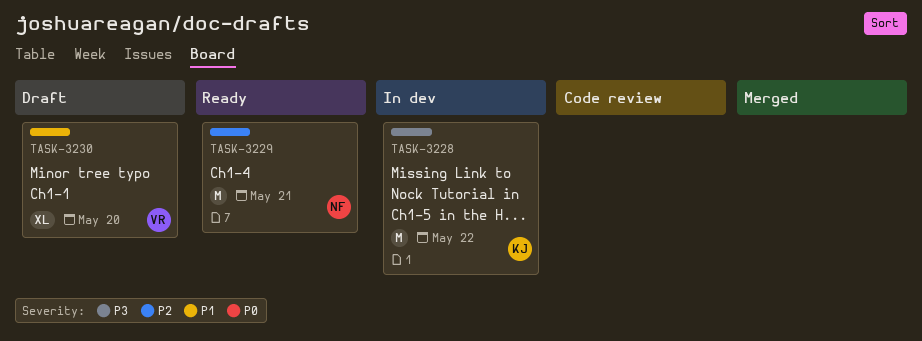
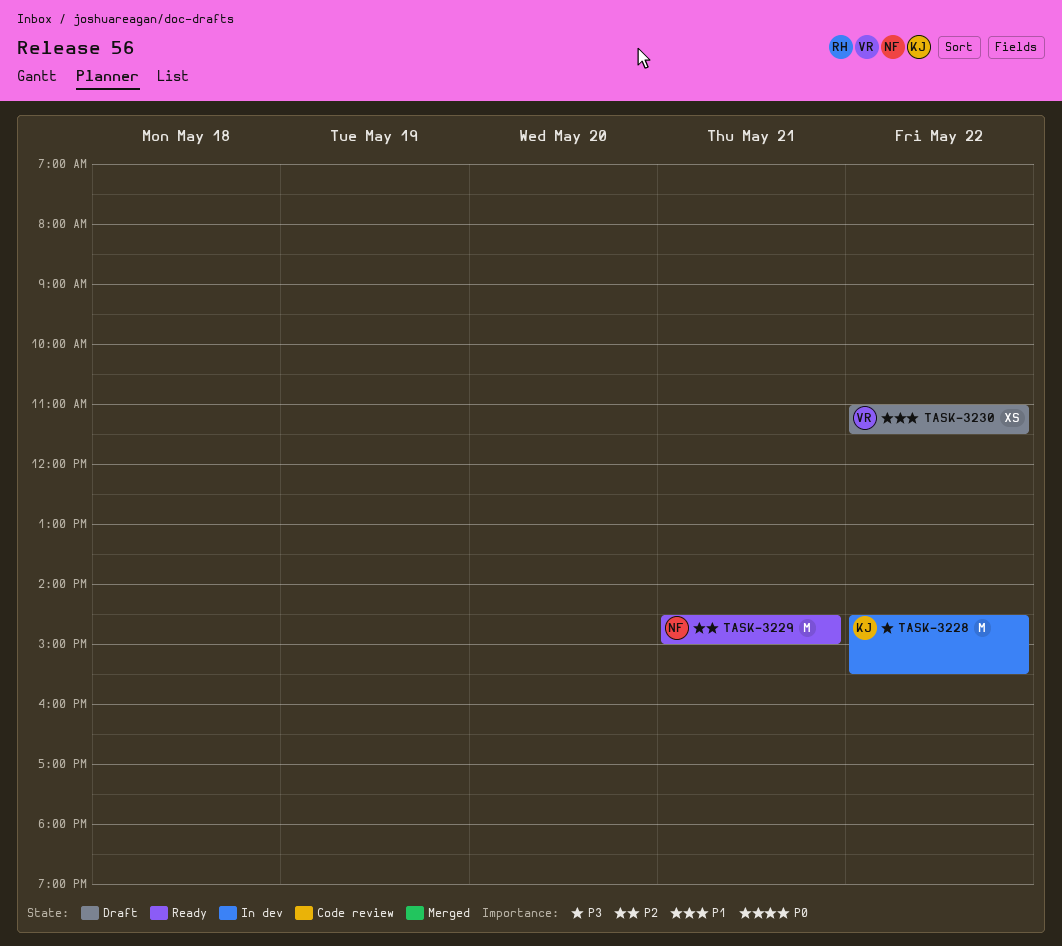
TASK-3230, estimate: XL -> XS
TASK-3230, day: May 20 -> May 22

